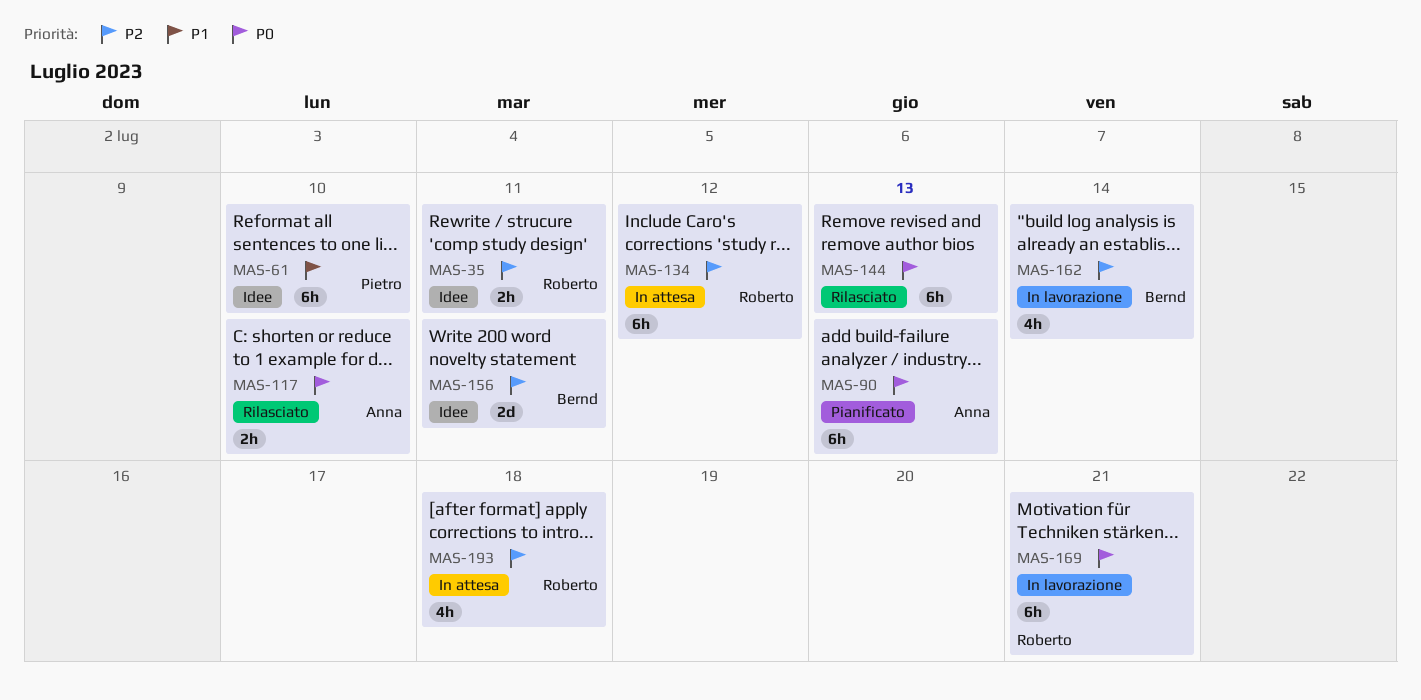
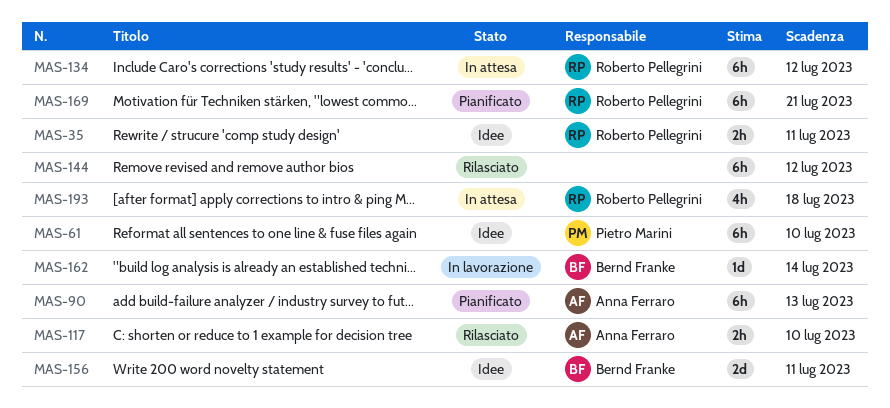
MAS-144, due: Jul 13 -> Jul 12
MAS-162, estimate: 4h -> 1d
MAS-169, status: In lavorazione -> Pianificato

